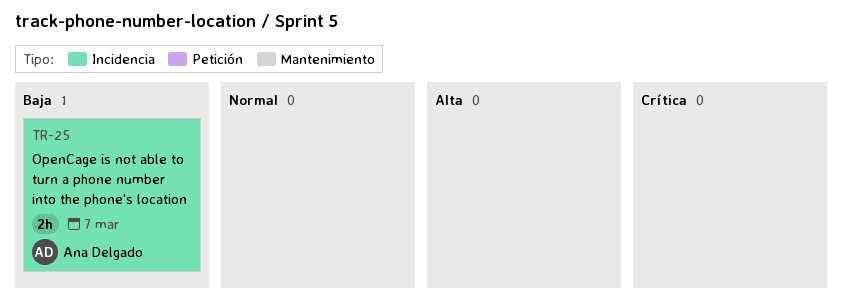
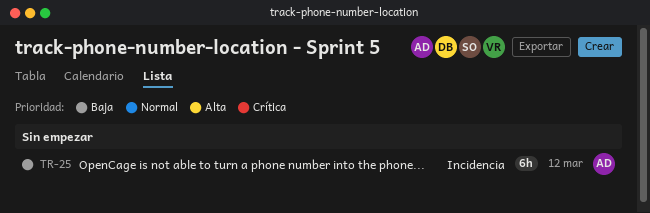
TR-25, estimate: 2h -> 6h
TR-25, due: Mar 7 -> Mar 12

